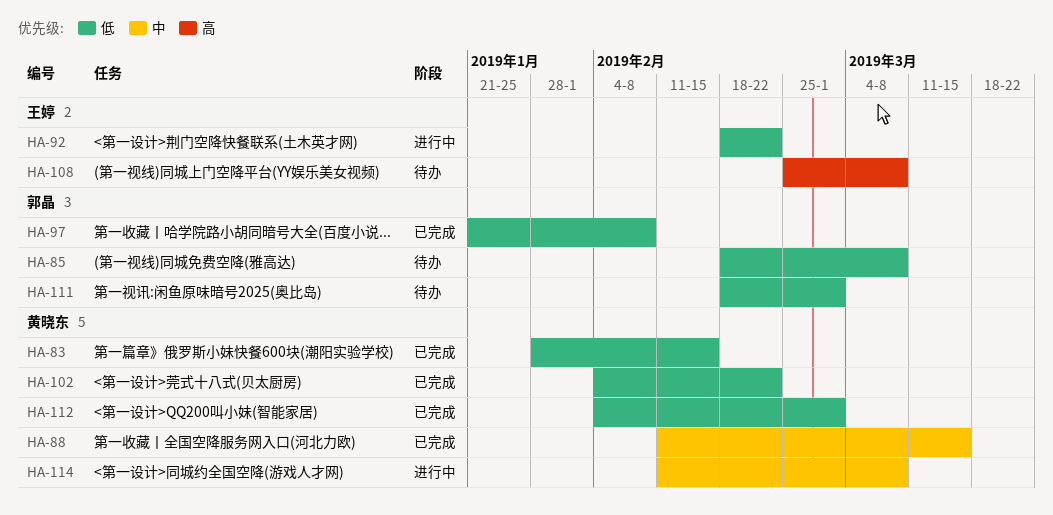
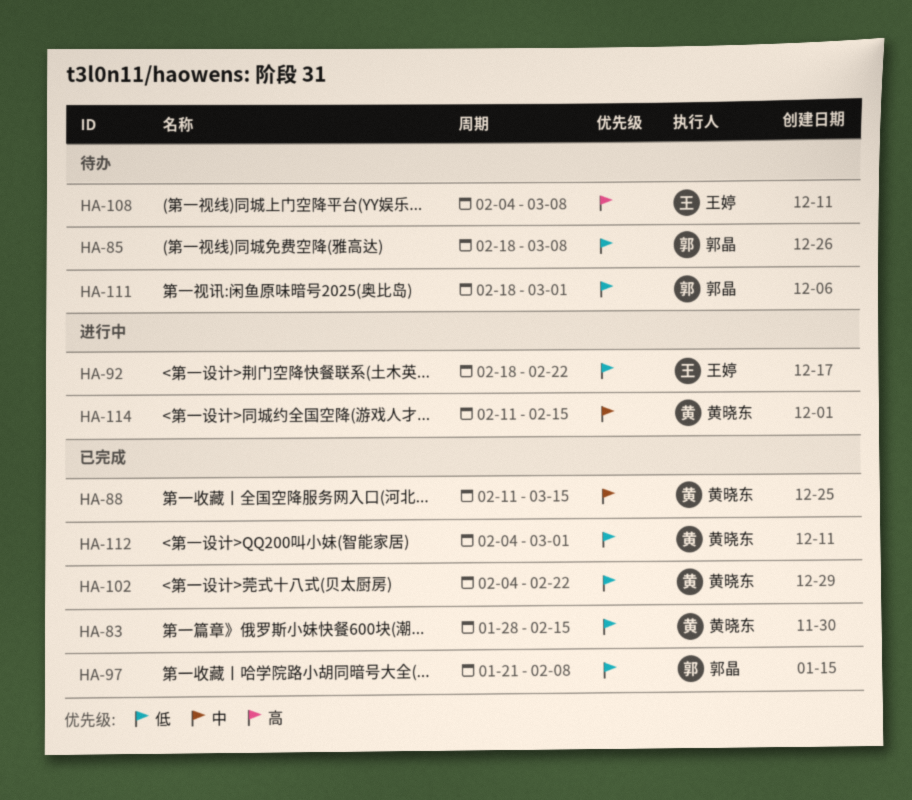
HA-108, start: Feb 25 -> Feb 4
HA-114, due: Mar 8 -> Feb 15

